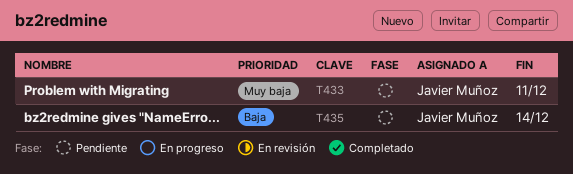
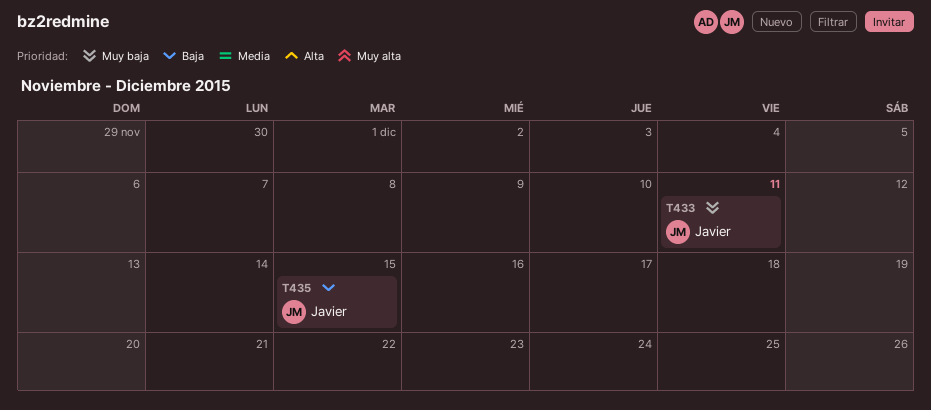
T435, due: Dec 14 -> Dec 15

